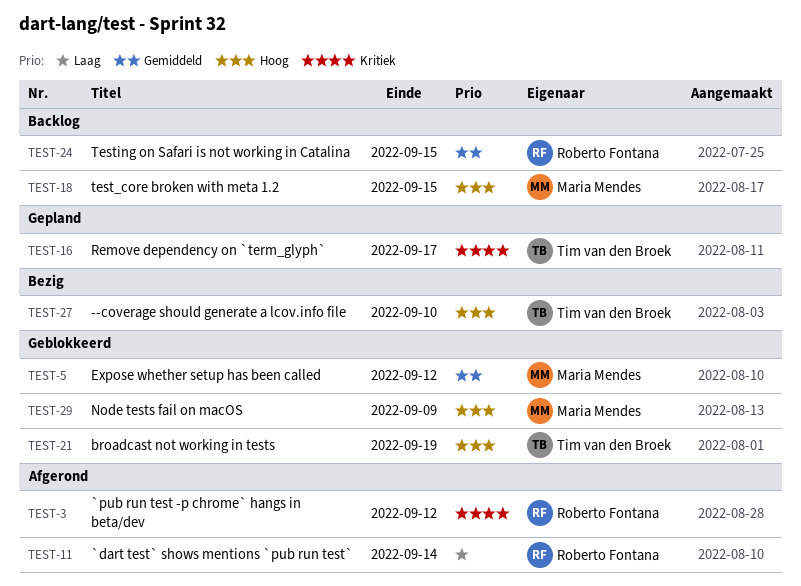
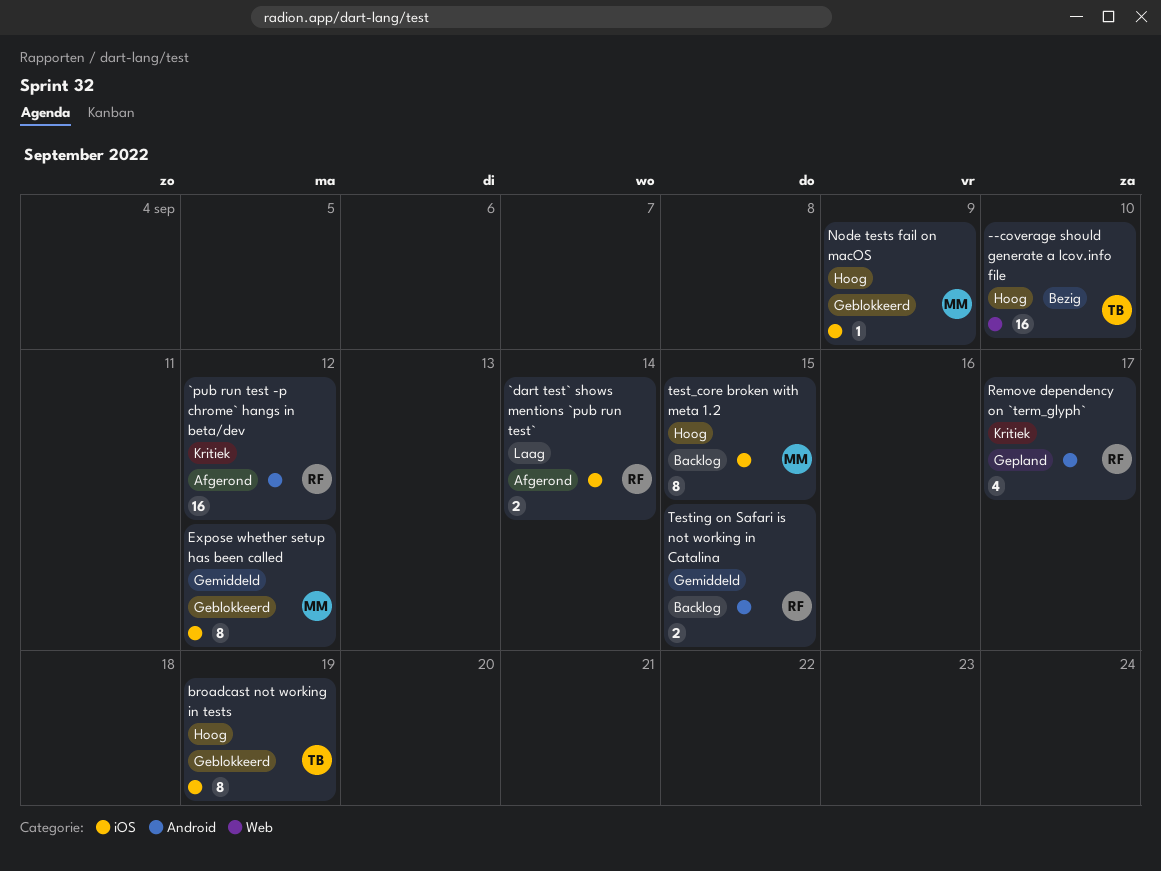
Remove dependency on `term_glyph`, owner: Tim van den Broek -> Roberto Fontana

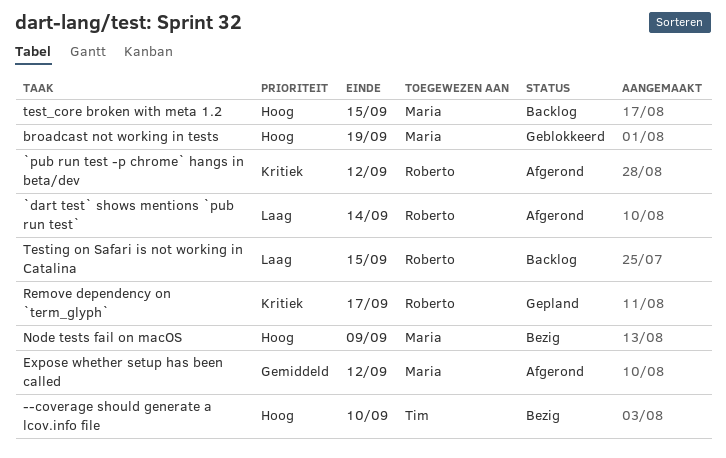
broadcast not working in tests, owner: Tim -> Maria
Expose whether setup has been called, status: Geblokkeerd -> Afgerond
Node tests fail on macOS, status: Geblokkeerd -> Bezig
Testing on Safari is not working in Catalina, priority: Gemiddeld -> Laag

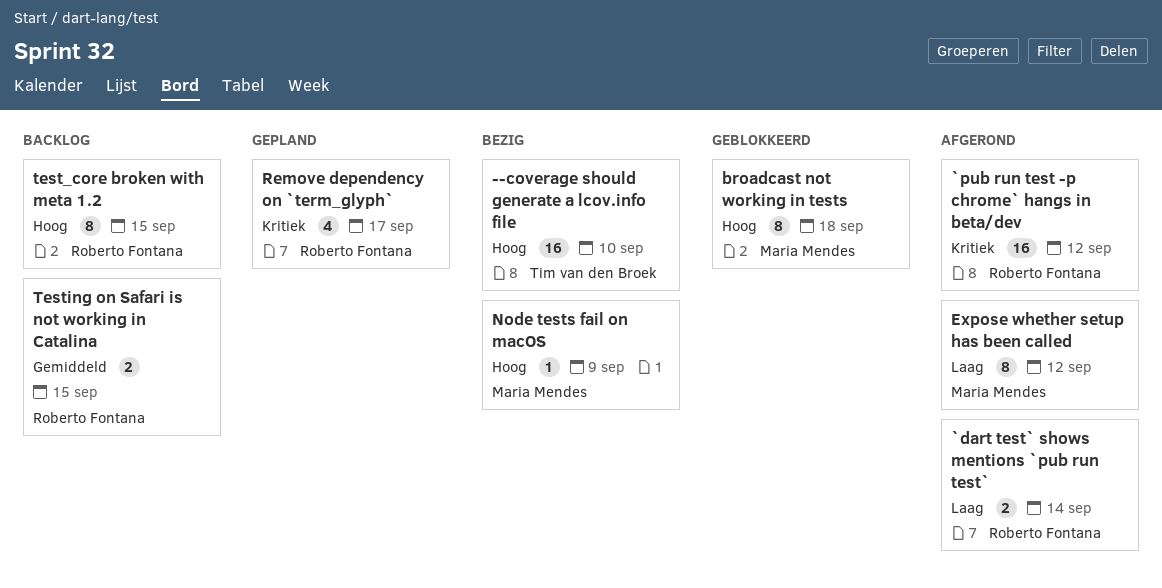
broadcast not working in tests, due: Sep 19 -> Sep 18
Expose whether setup has been called, priority: Gemiddeld -> Laag
test_core broken with meta 1.2, owner: Maria Mendes -> Roberto Fontana
Testing on Safari is not working in Catalina, priority: Laag -> Gemiddeld

